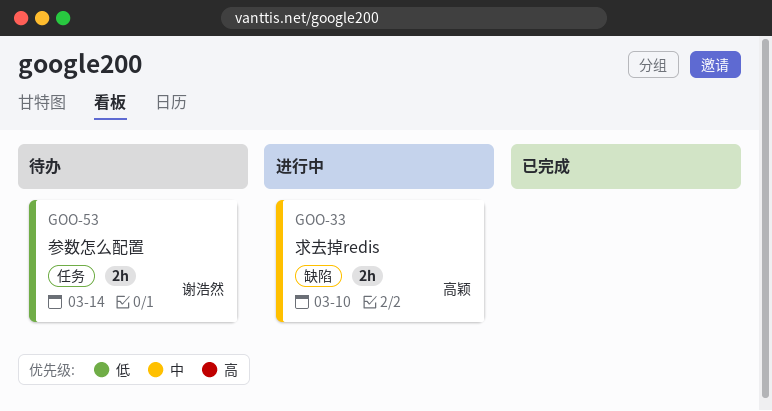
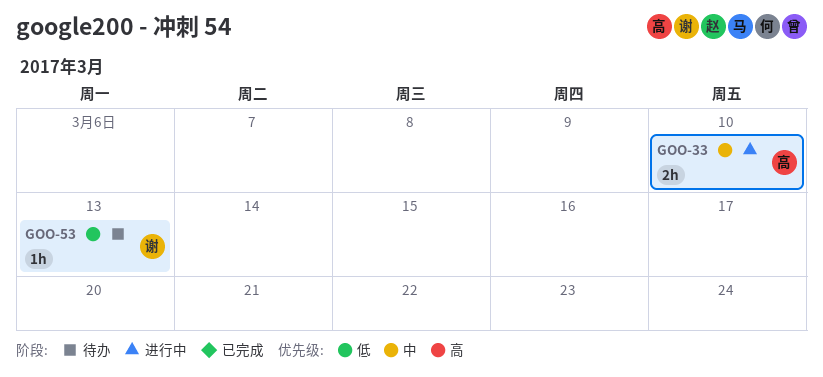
GOO-53, estimate: 2h -> 1h
GOO-53, due: Mar 14 -> Mar 13

